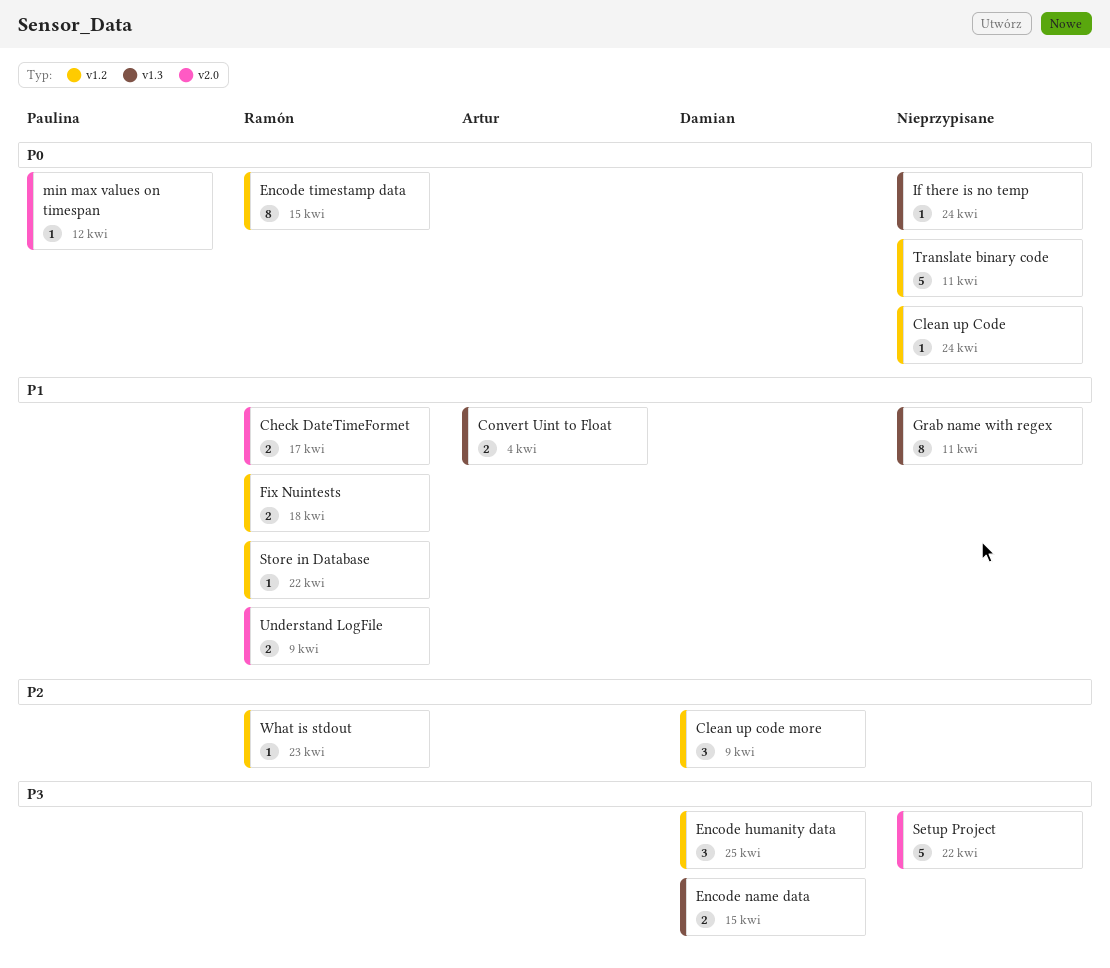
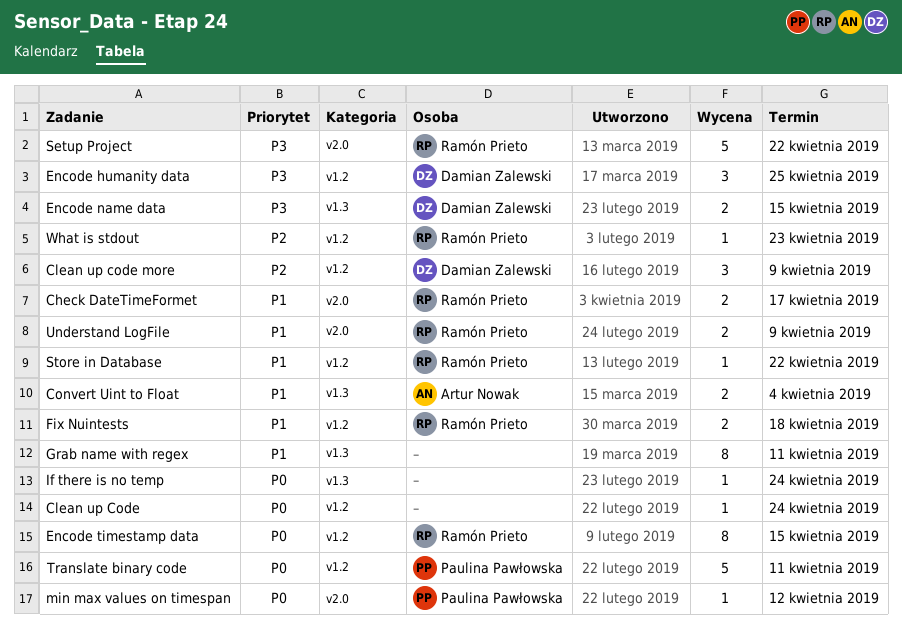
Setup Project, owner: none -> Ramón Prieto
Translate binary code, owner: none -> Paulina Pawłowska

